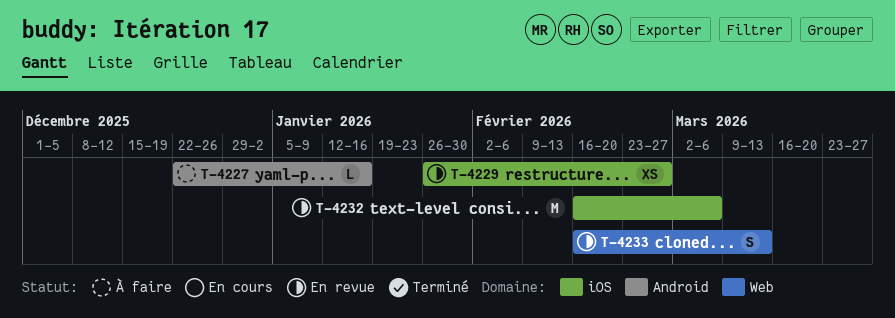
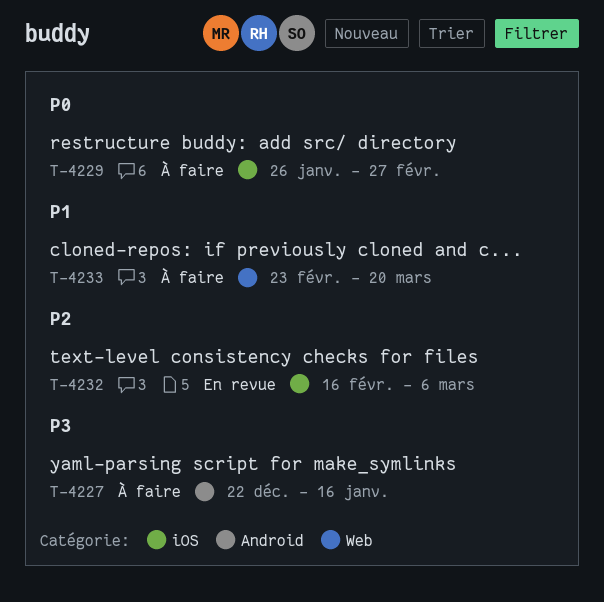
T-4229, status: En revue -> À faire
T-4233, status: En revue -> À faire
T-4233, start: Feb 16 -> Feb 23
T-4233, due: Mar 13 -> Mar 20

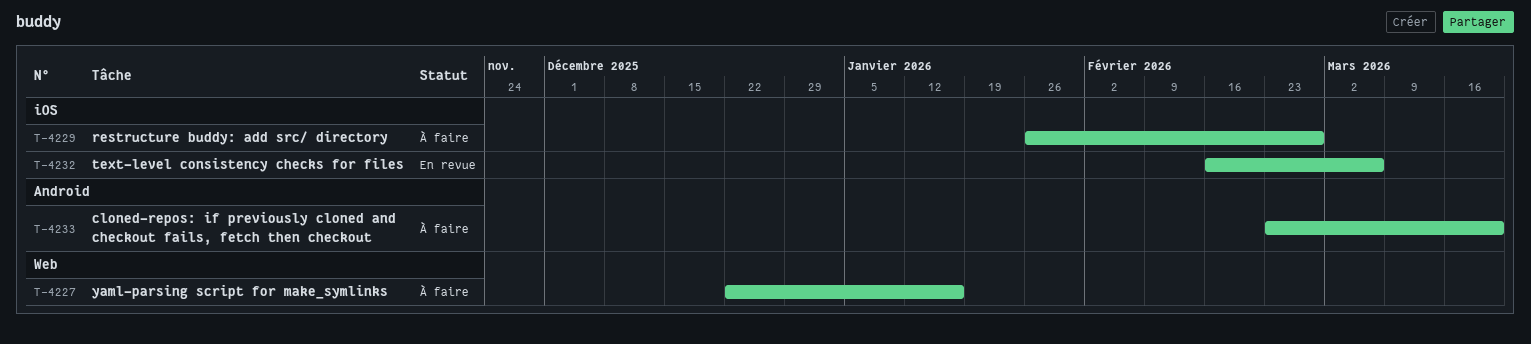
T-4227, label: Android -> Web
T-4233, label: Web -> Android

